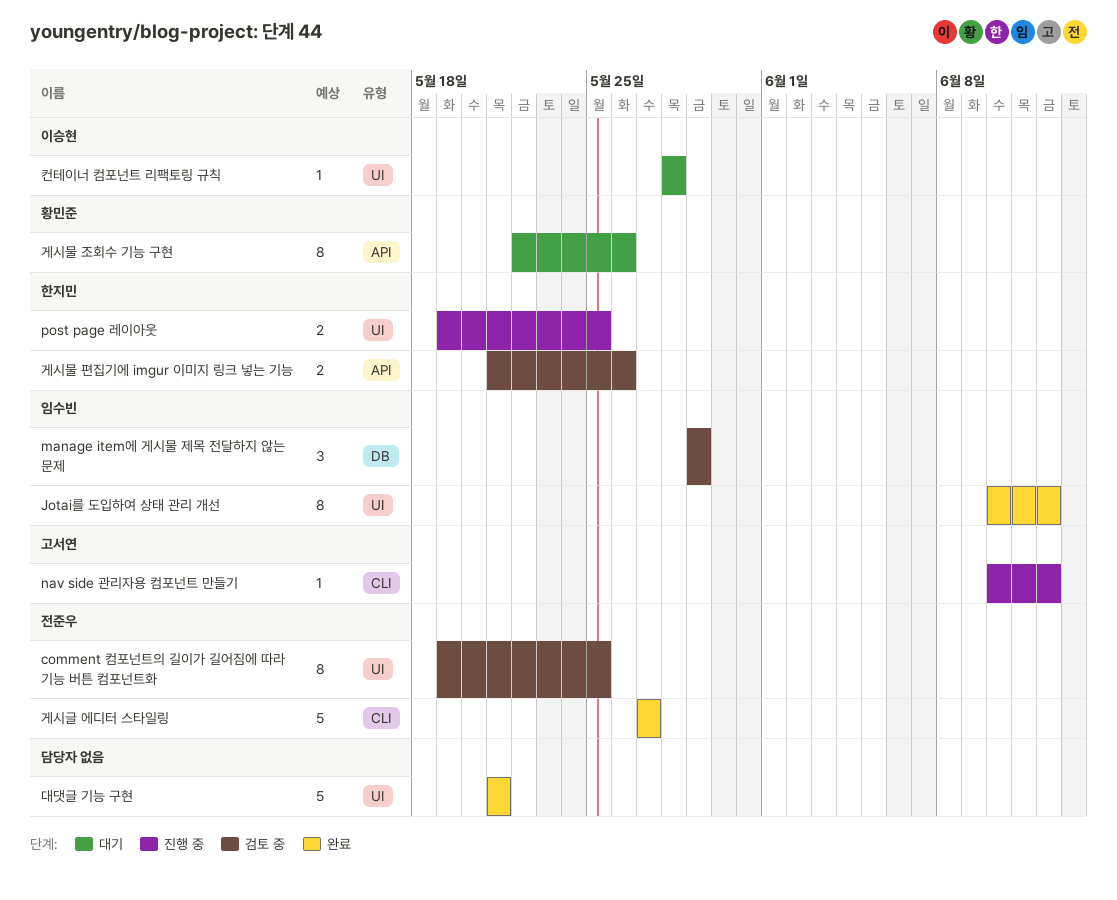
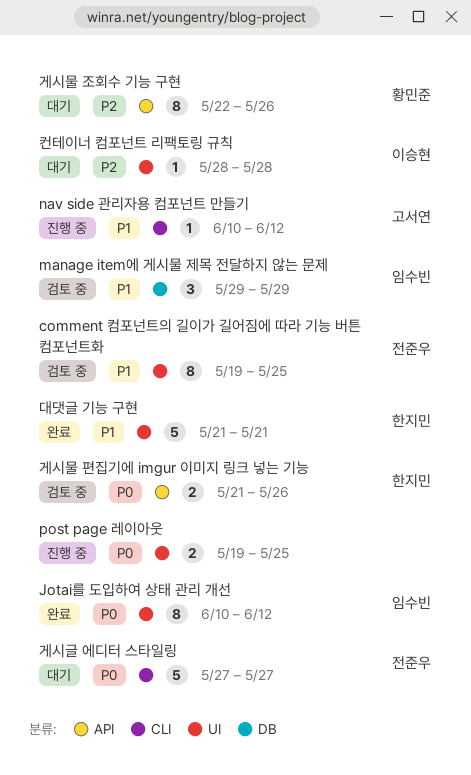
post page 레이아웃, owner: 한지민 -> none
게시글 에디터 스타일링, status: 완료 -> 대기
대댓글 기능 구현, owner: none -> 한지민

